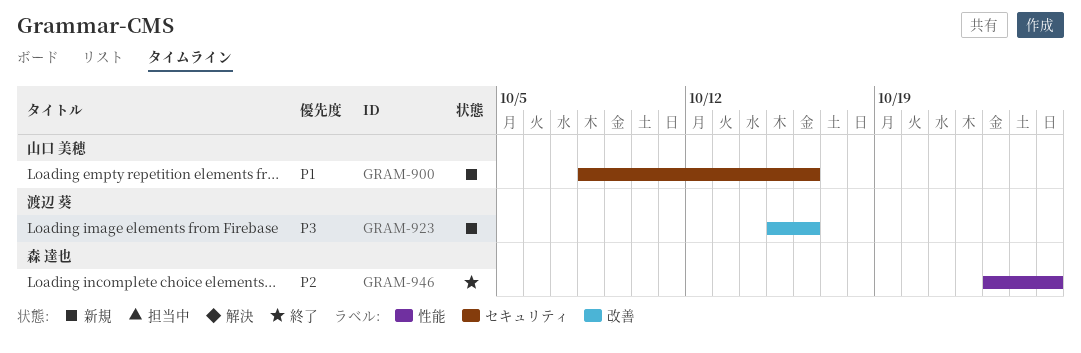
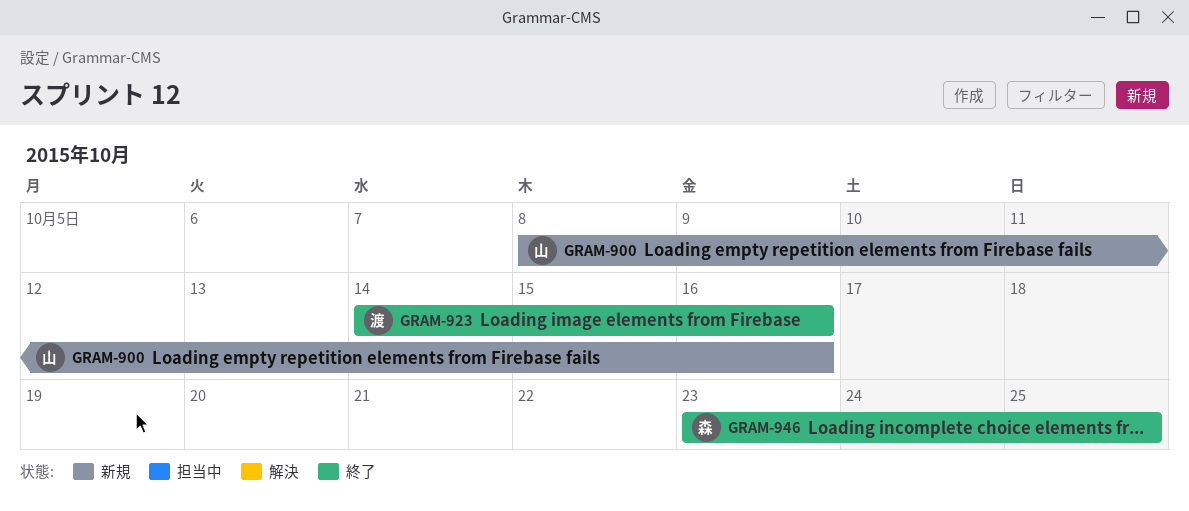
GRAM-923, status: 新規 -> 終了
GRAM-923, start: Oct 15 -> Oct 14

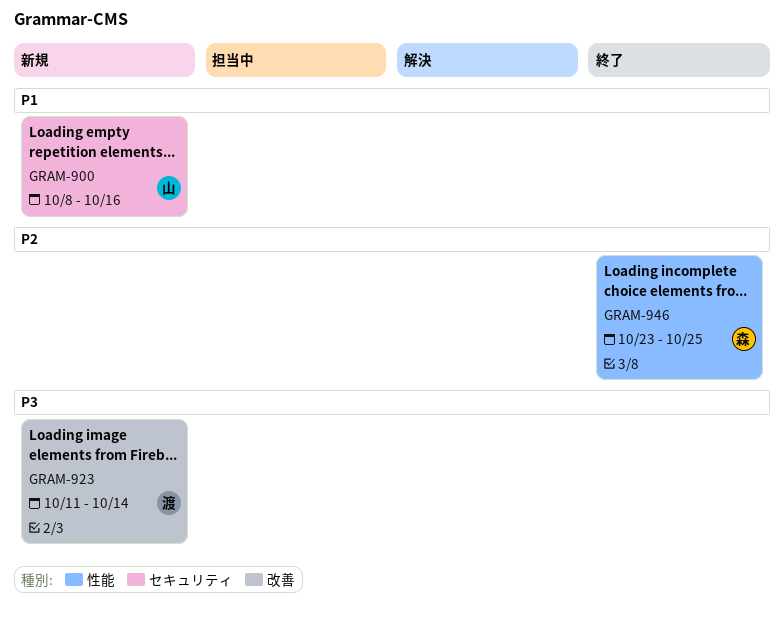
GRAM-923, status: 終了 -> 新規
GRAM-923, start: Oct 14 -> Oct 11
GRAM-923, due: Oct 16 -> Oct 14

